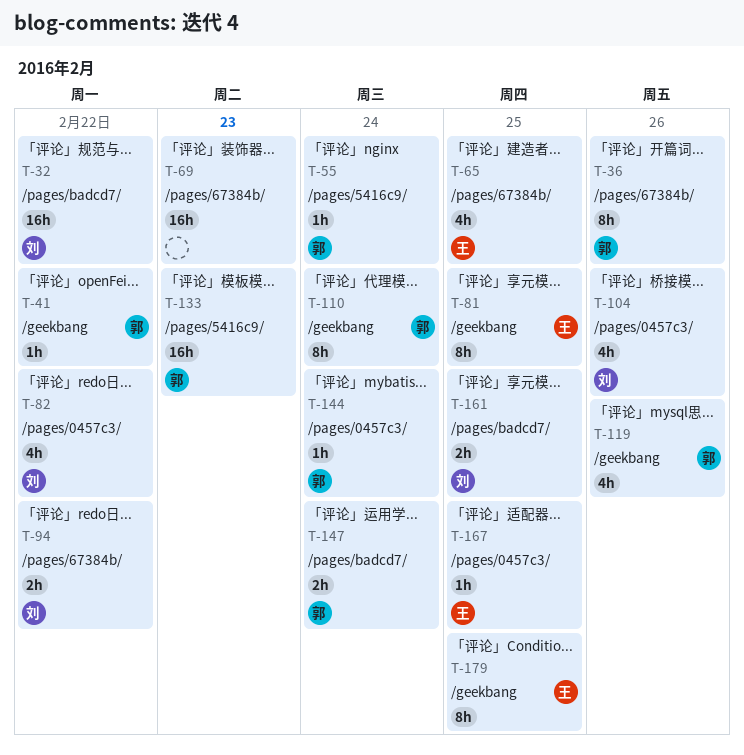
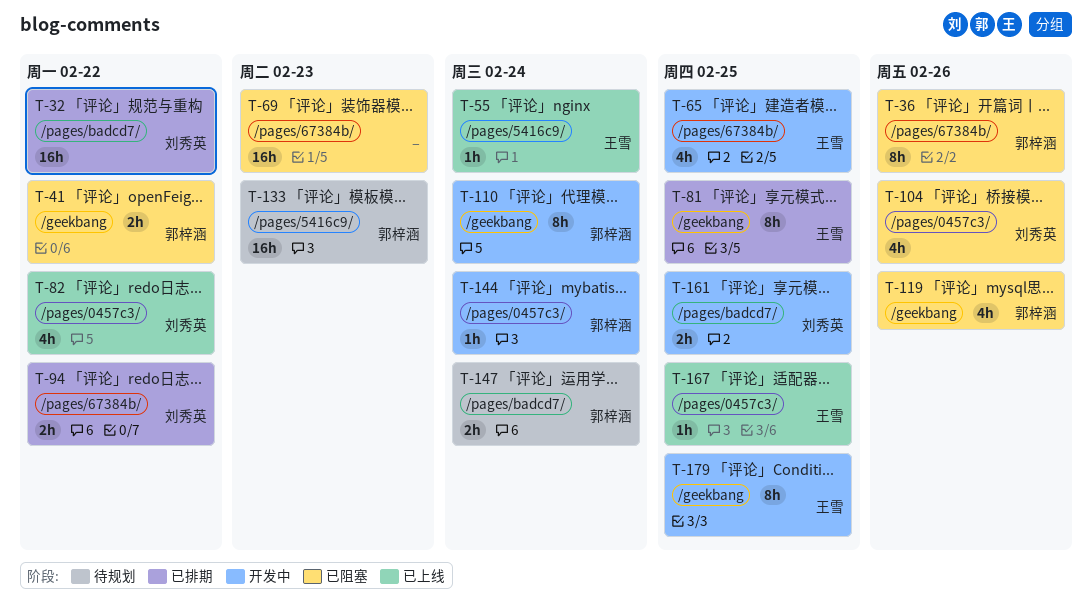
T-41, estimate: 1h -> 2h
T-55, owner: 郭梓涵 -> 王雪

